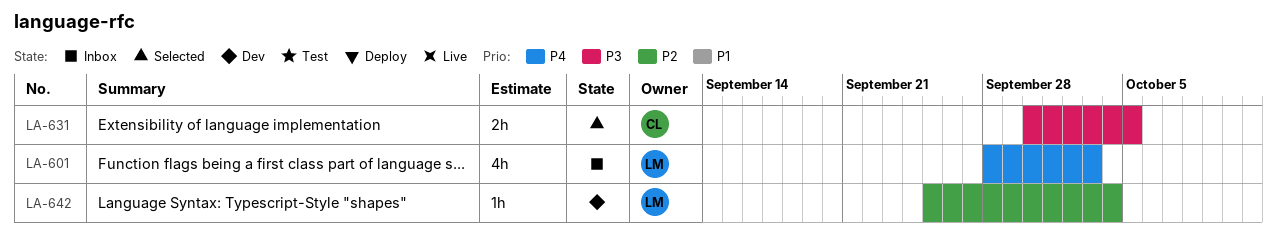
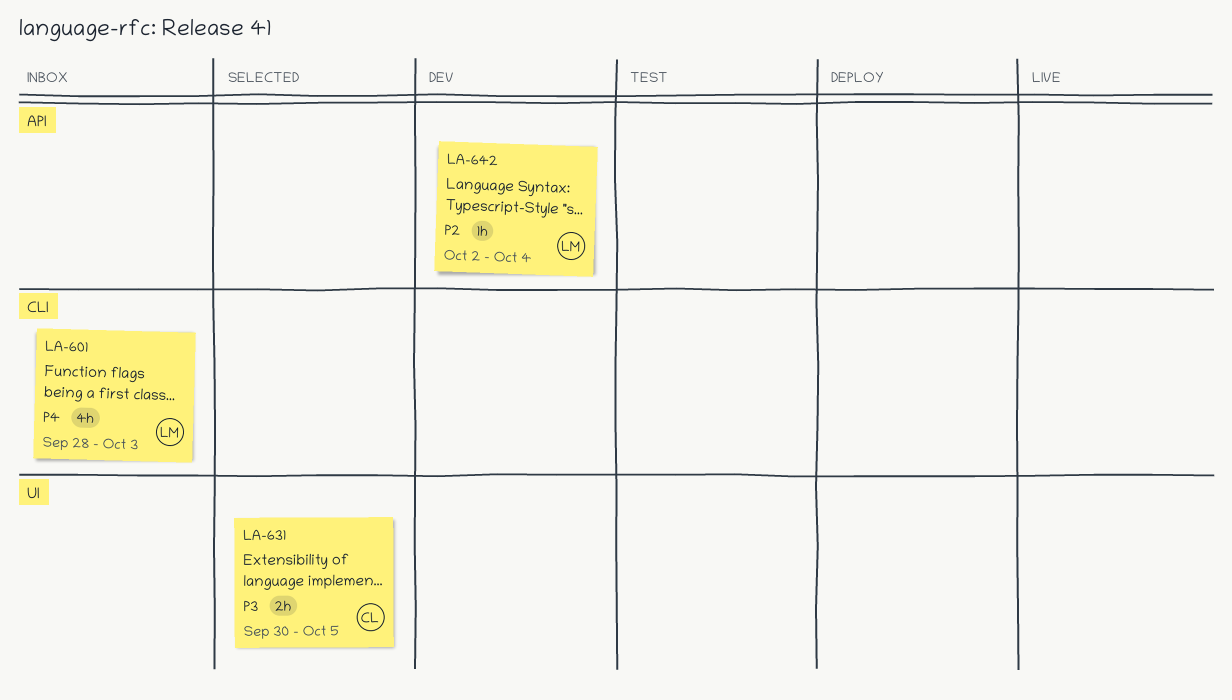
LA-642, start: Sep 25 -> Oct 2

